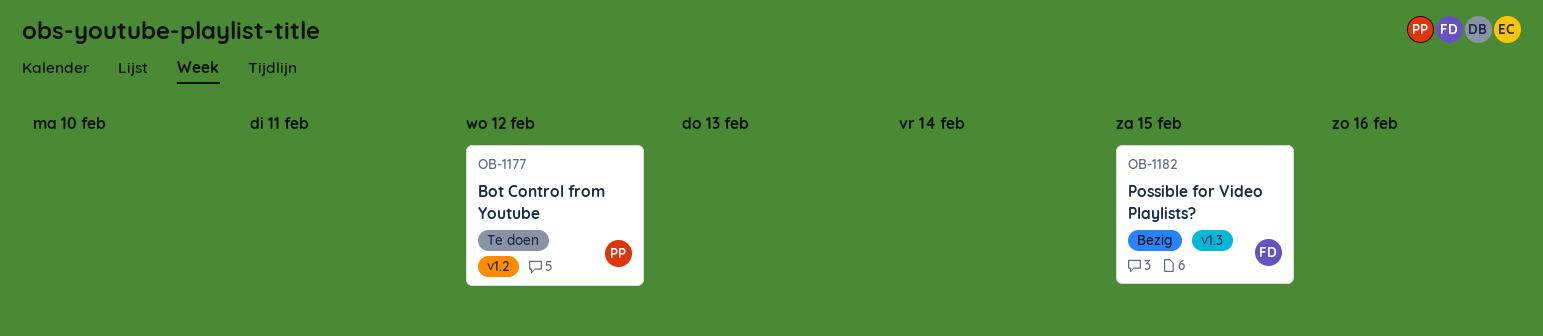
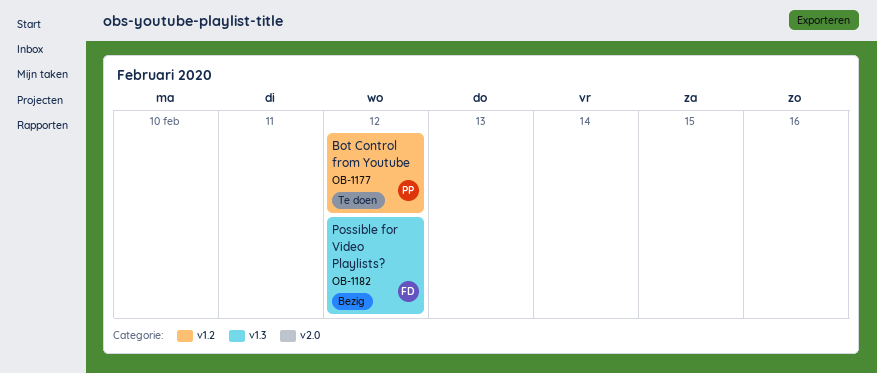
OB-1182, due: Feb 15 -> Feb 12

